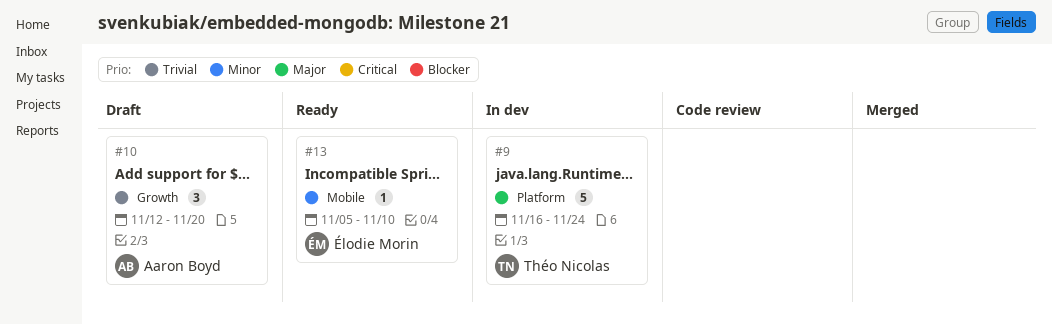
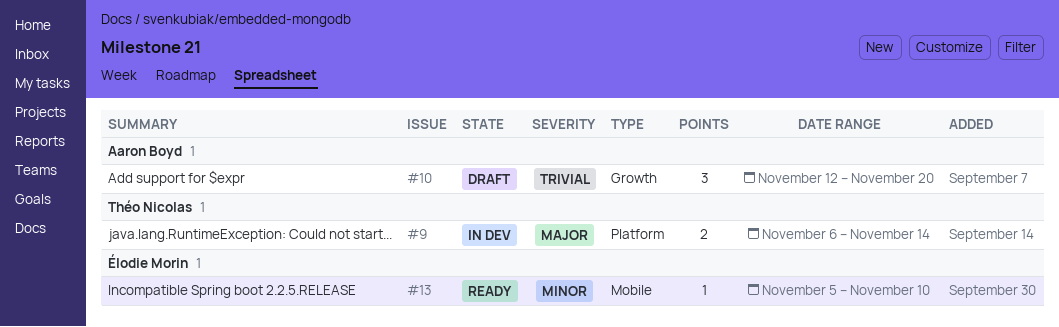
#9, estimate: 5 -> 2
#9, start: Nov 16 -> Nov 6
#9, due: Nov 24 -> Nov 14

